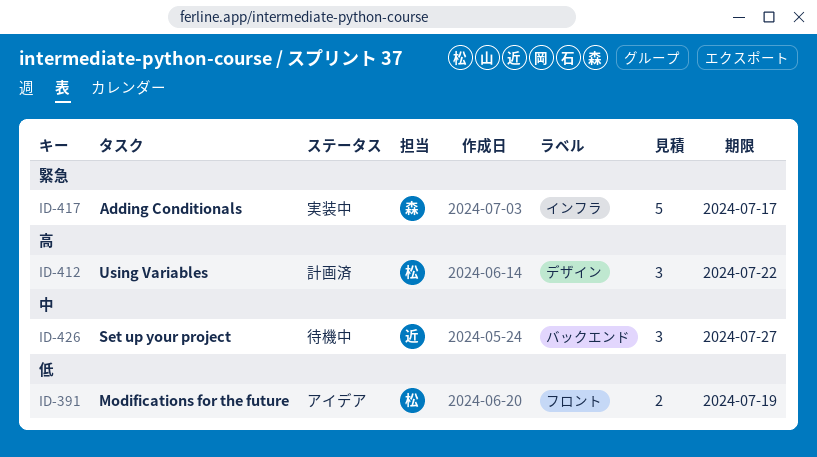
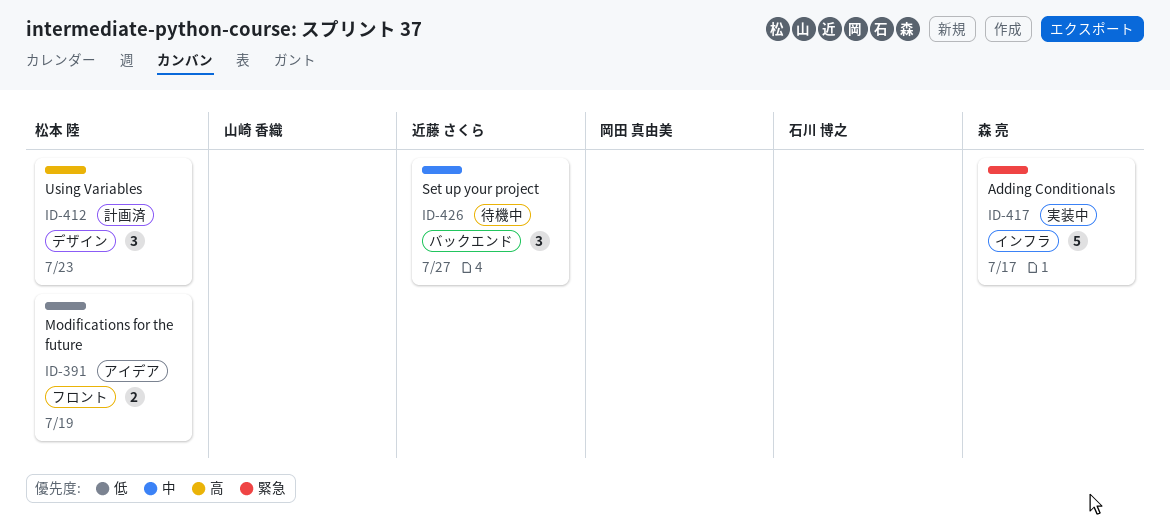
ID-412, due: Jul 22 -> Jul 23

